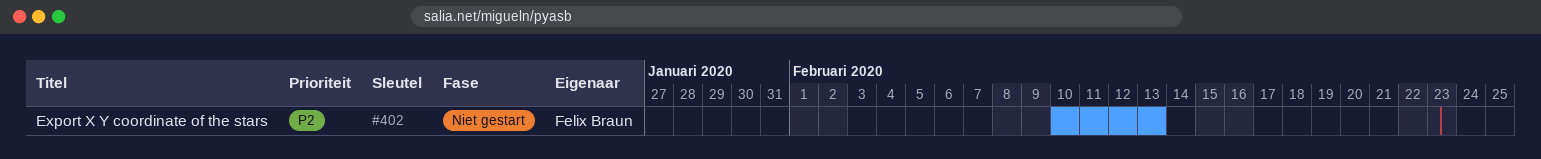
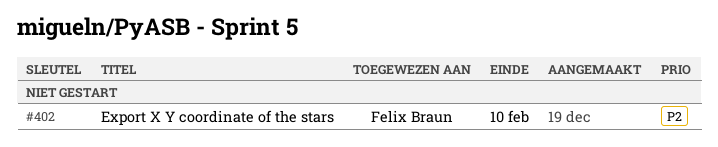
#402, due: Feb 13 -> Feb 10

